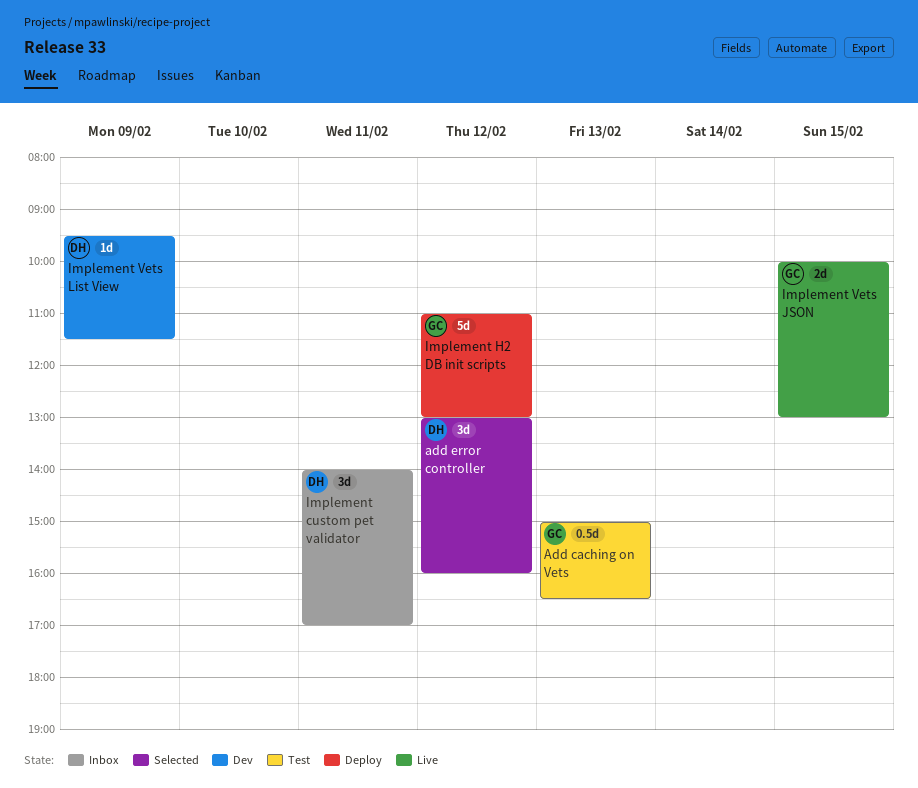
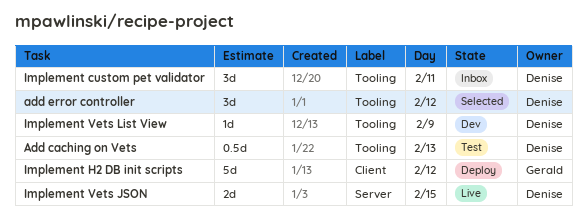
Add caching on Vets, owner: Gerald -> Denise
Implement Vets JSON, owner: Gerald -> Denise

